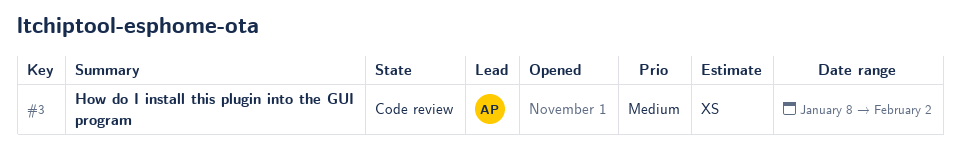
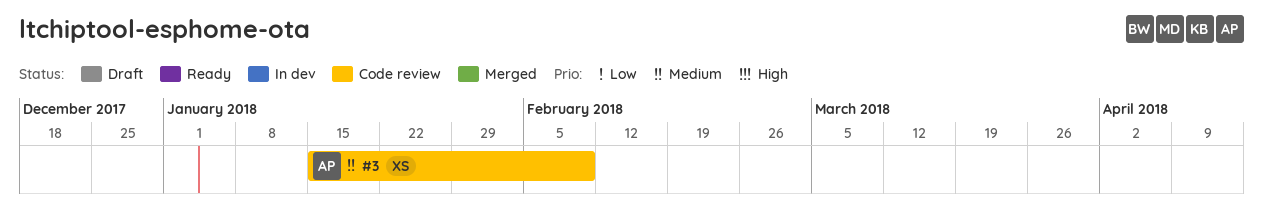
#3, start: Jan 8 -> Jan 15
#3, due: Feb 2 -> Feb 9

